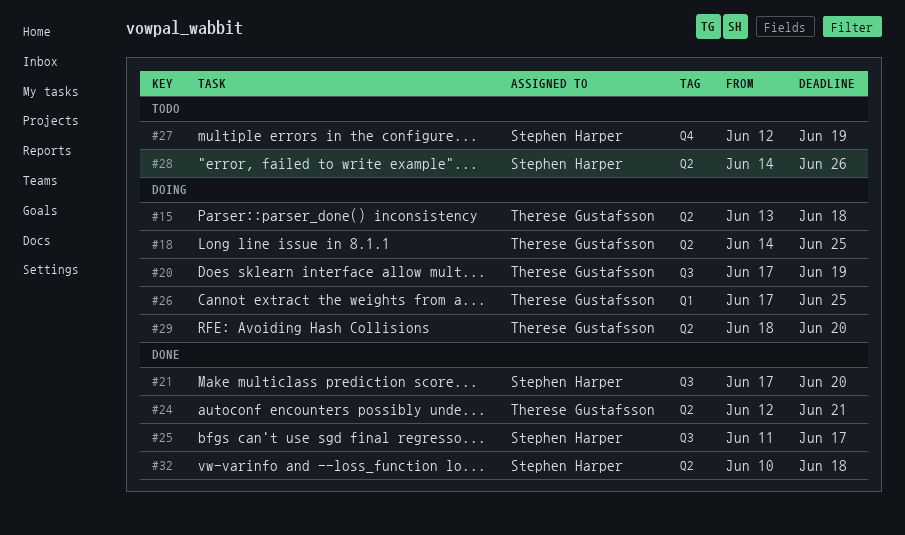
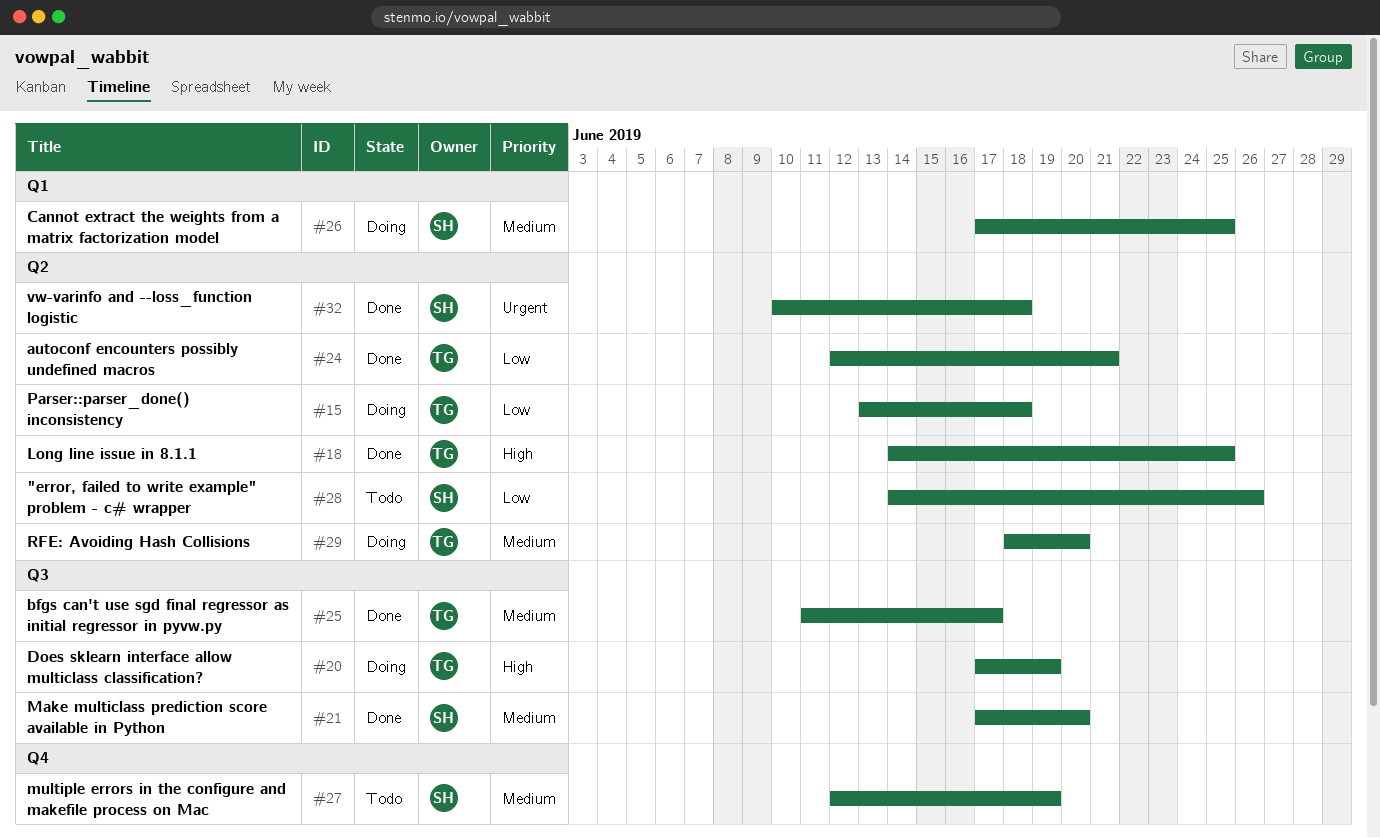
#18, status: Doing -> Done
#25, owner: Stephen Harper -> Therese Gustafsson
#26, owner: Therese Gustafsson -> Stephen Harper

